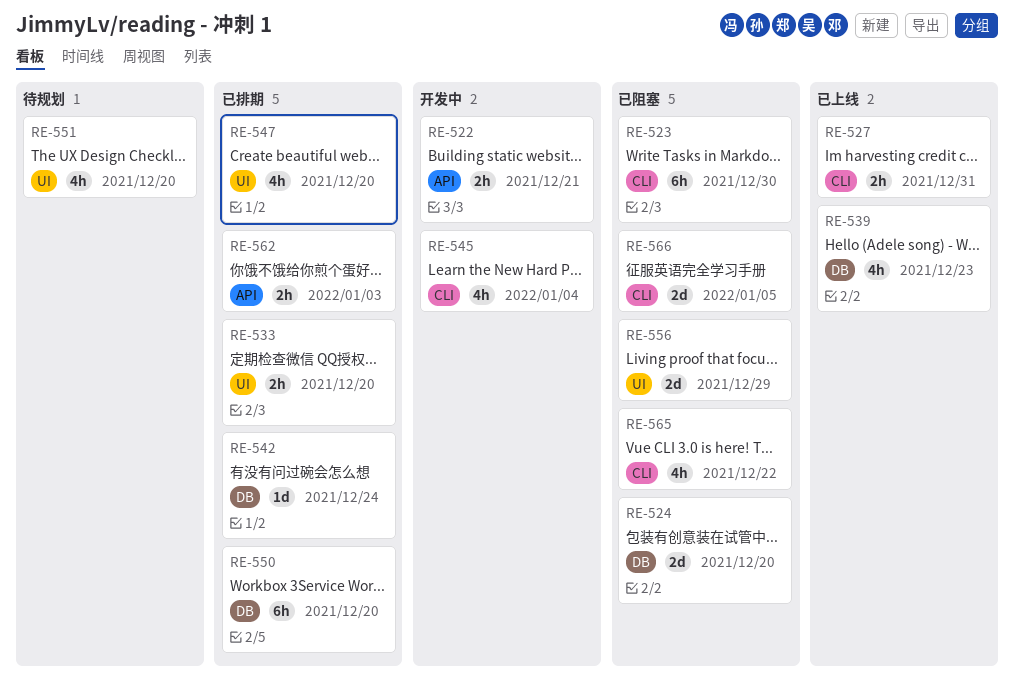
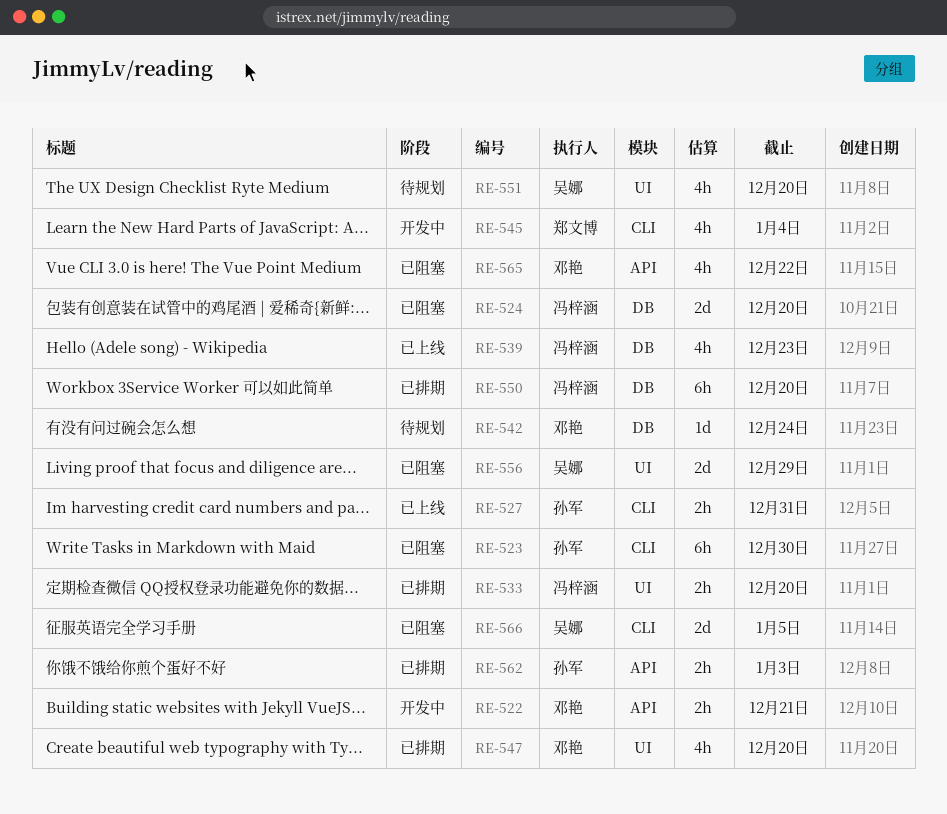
RE-542, status: 已排期 -> 待规划
RE-565, label: CLI -> API

